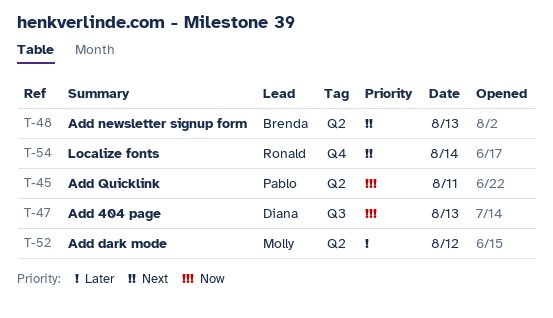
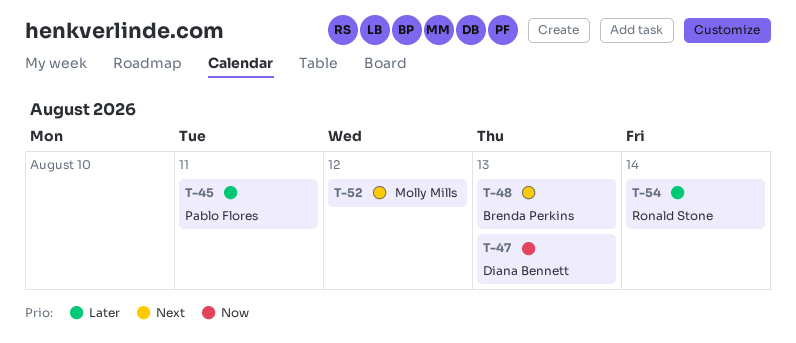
T-45, priority: Now -> Later
T-52, priority: Later -> Next
T-54, priority: Next -> Later

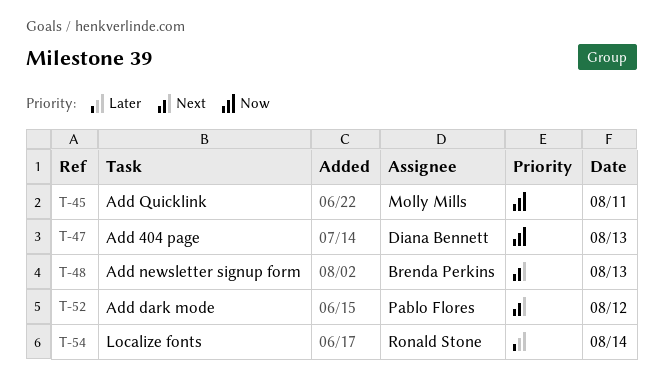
T-45, owner: Pablo Flores -> Molly Mills
T-45, priority: Later -> Now
T-52, owner: Molly Mills -> Pablo Flores

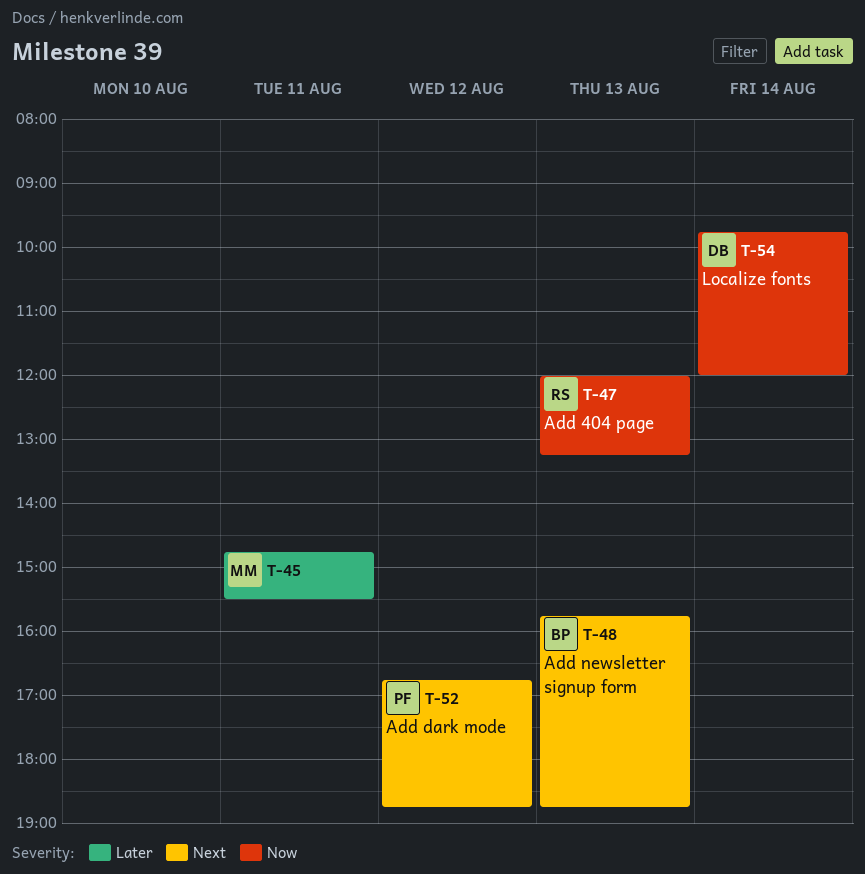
T-45, priority: Now -> Later
T-47, owner: Diana Bennett -> Ronald Stone
T-54, owner: Ronald Stone -> Diana Bennett
T-54, priority: Later -> Now

